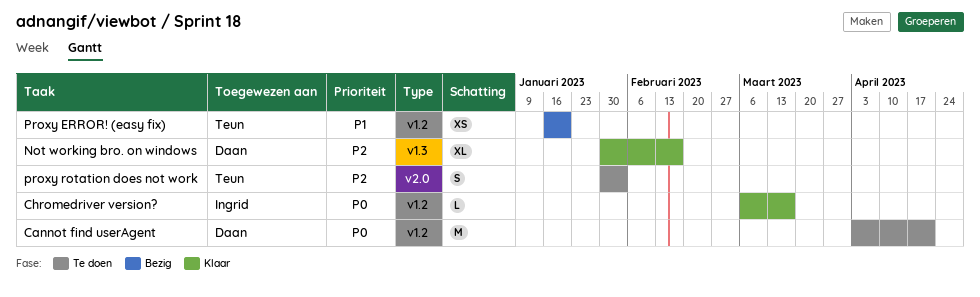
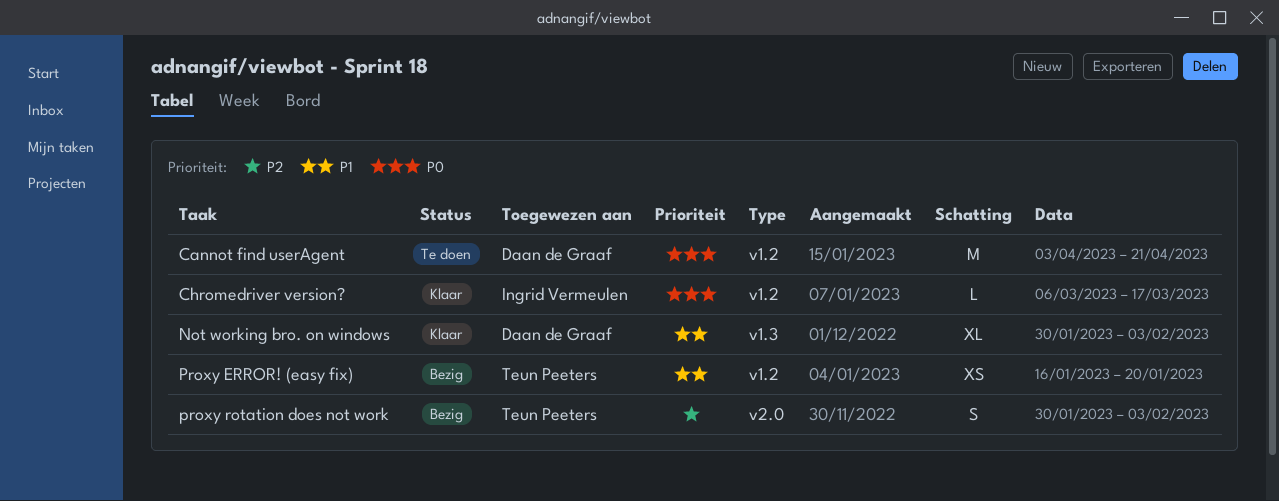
Not working bro. on windows, priority: P2 -> P1
Not working bro. on windows, due: Feb 17 -> Feb 3
proxy rotation does not work, status: Te doen -> Bezig

